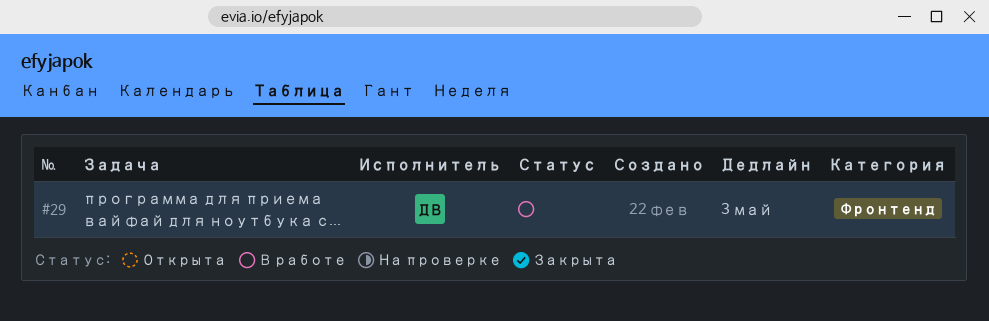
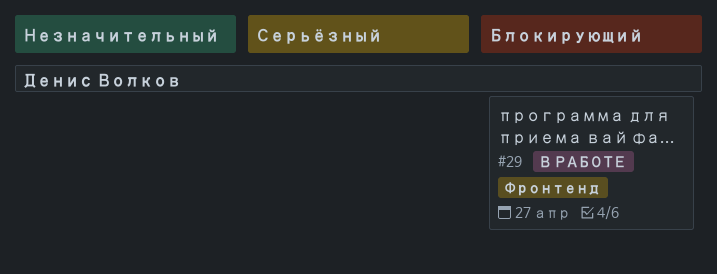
#29, due: May 3 -> Apr 27

